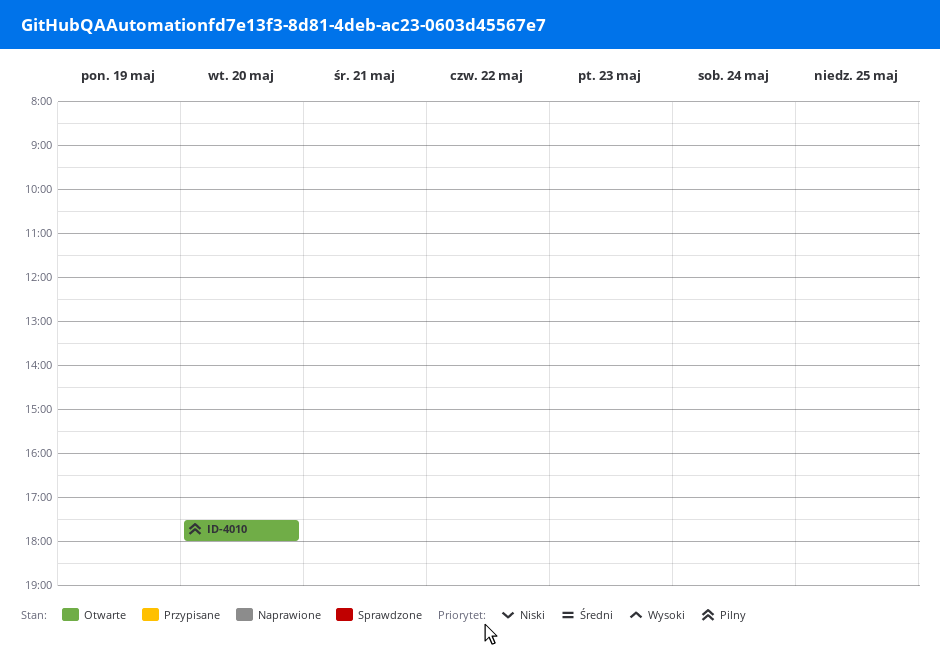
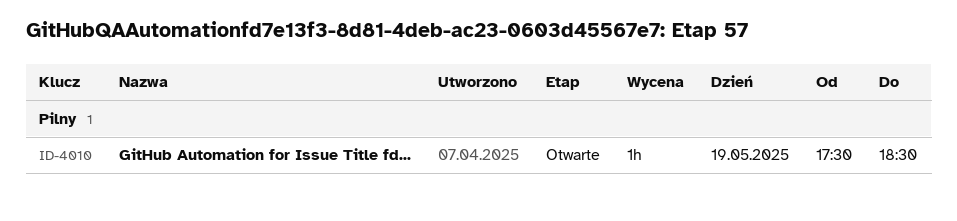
ID-4010, day: May 20 -> May 19
ID-4010, ends: 18:00 -> 18:30

